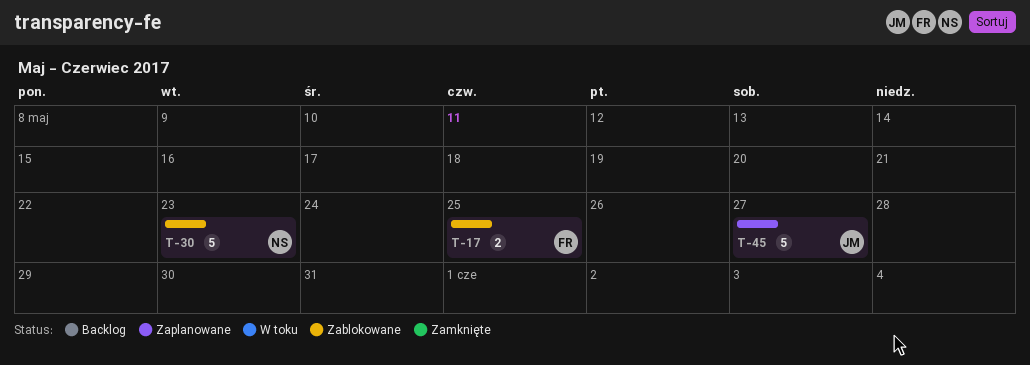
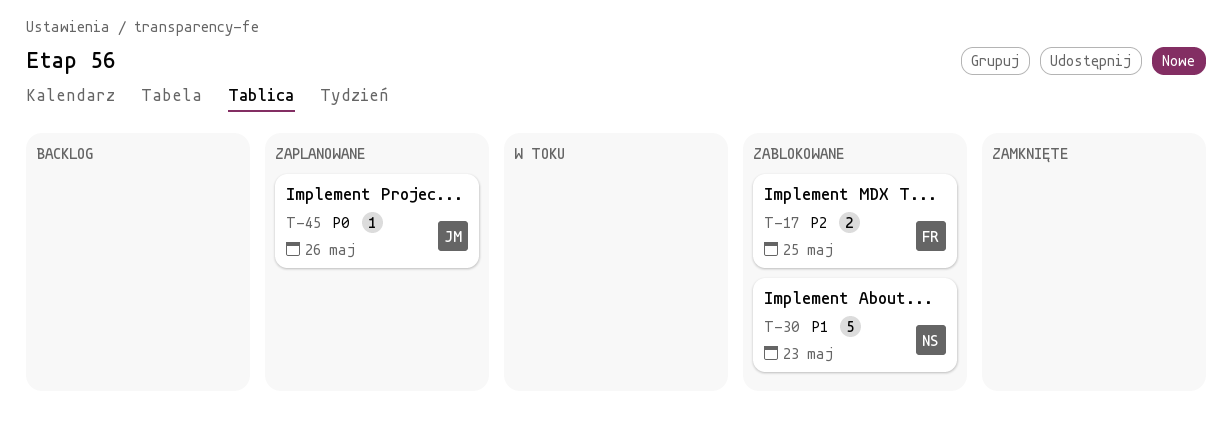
T-45, estimate: 5 -> 1
T-45, due: May 27 -> May 26

